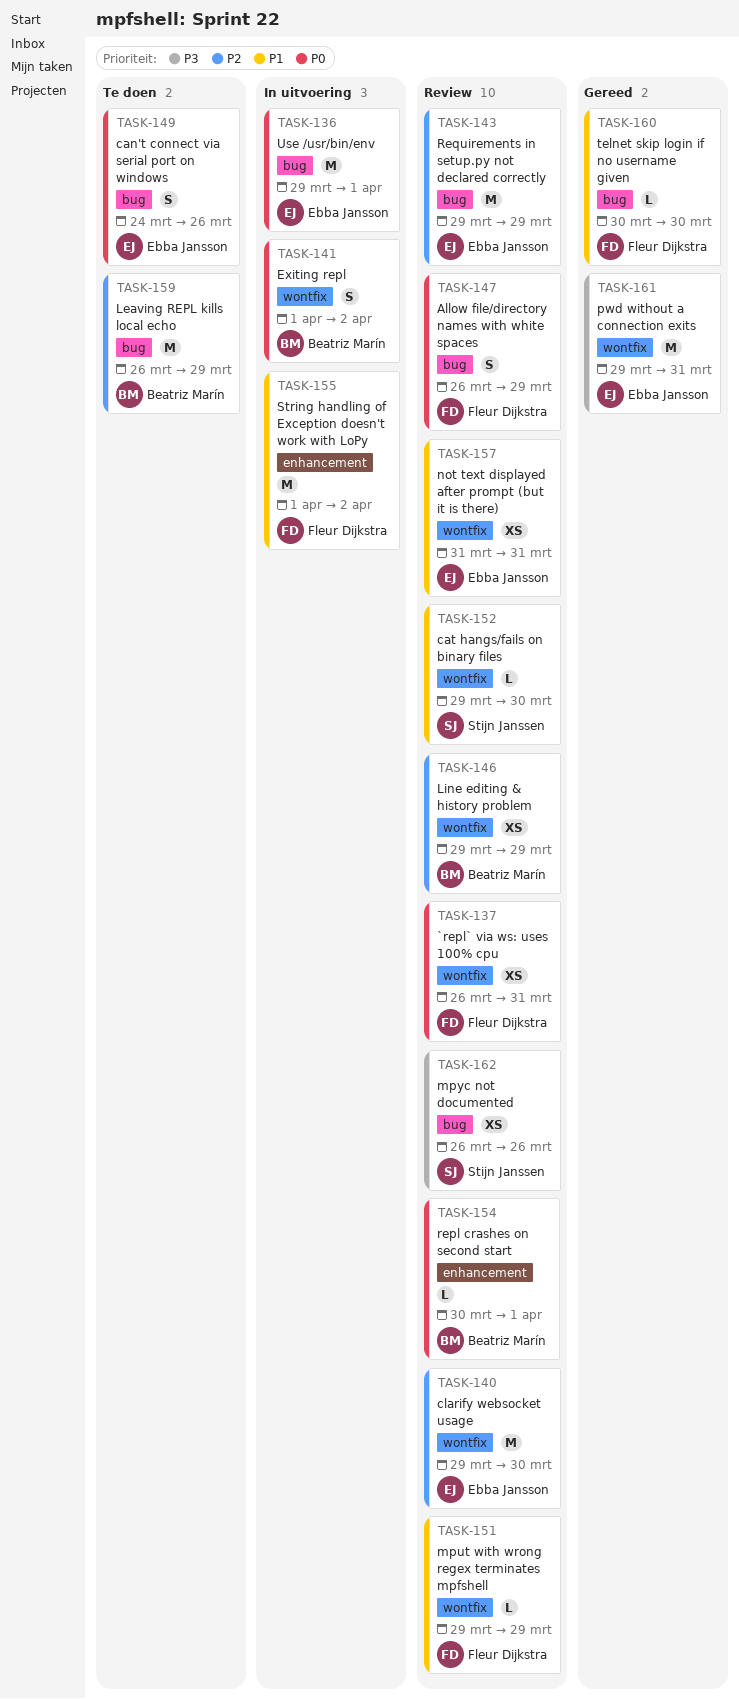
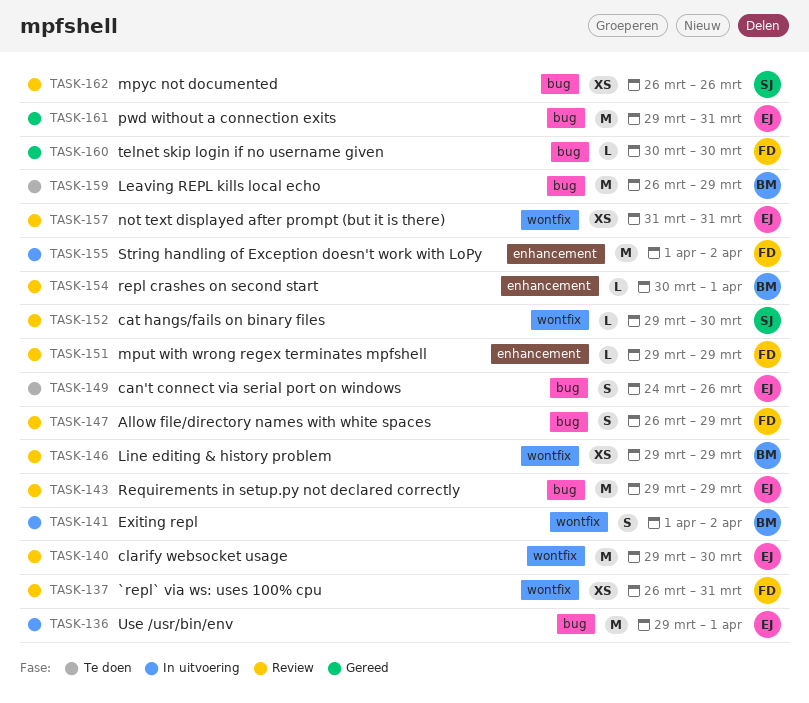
TASK-151, label: wontfix -> enhancement
TASK-161, label: wontfix -> bug

